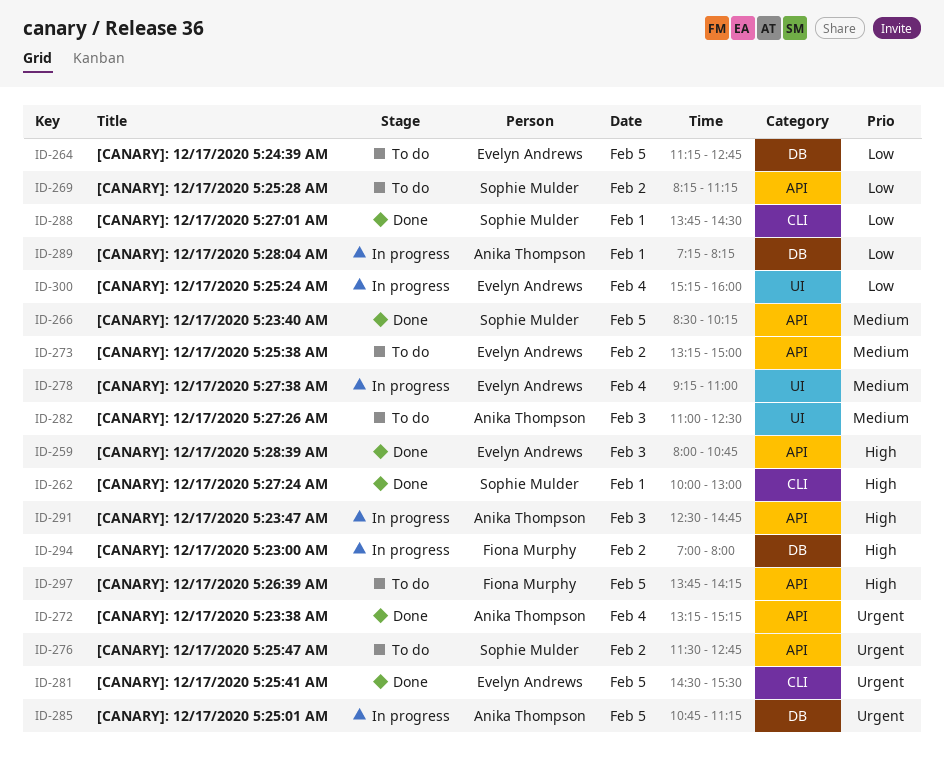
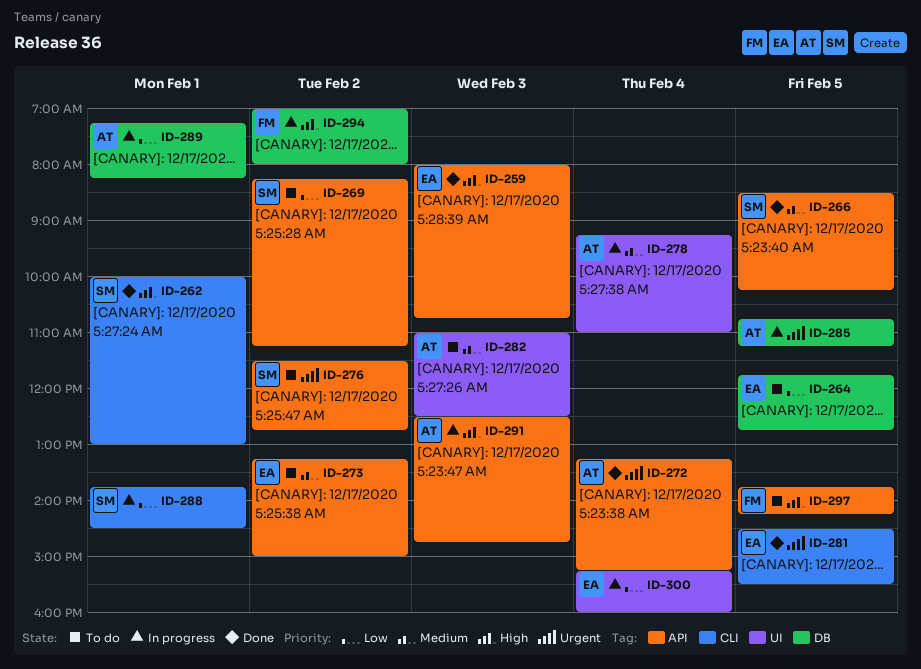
ID-264, begins: 11:15 -> 11:45
ID-278, owner: Evelyn Andrews -> Anika Thompson
ID-288, status: Done -> In progress

